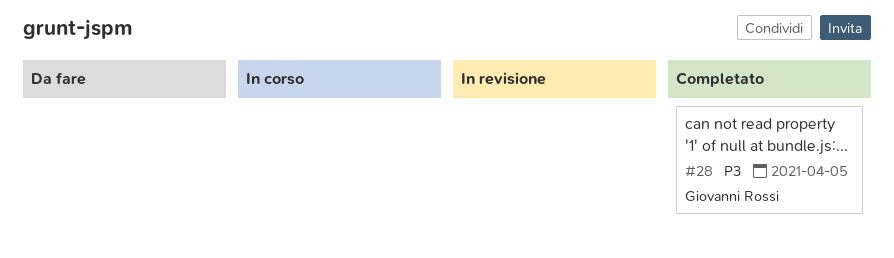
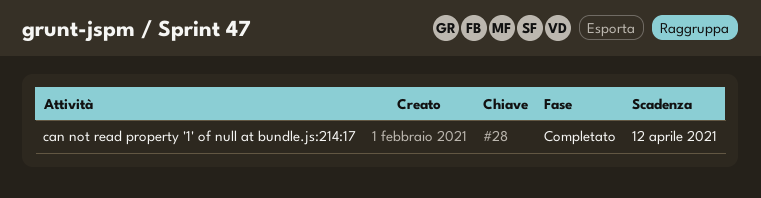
#28, due: Apr 5 -> Apr 12

